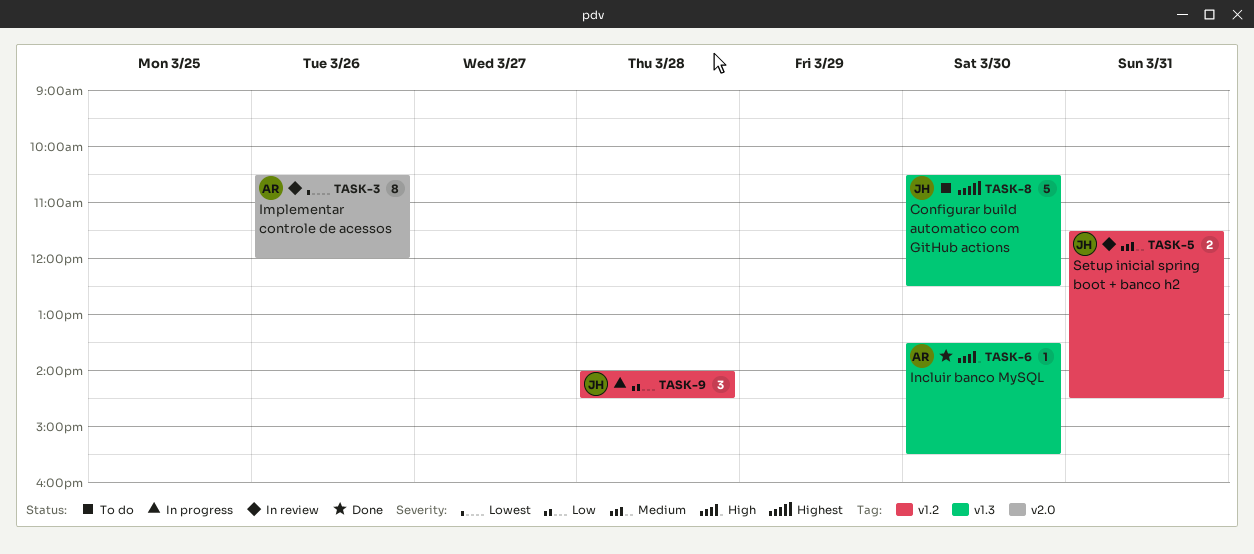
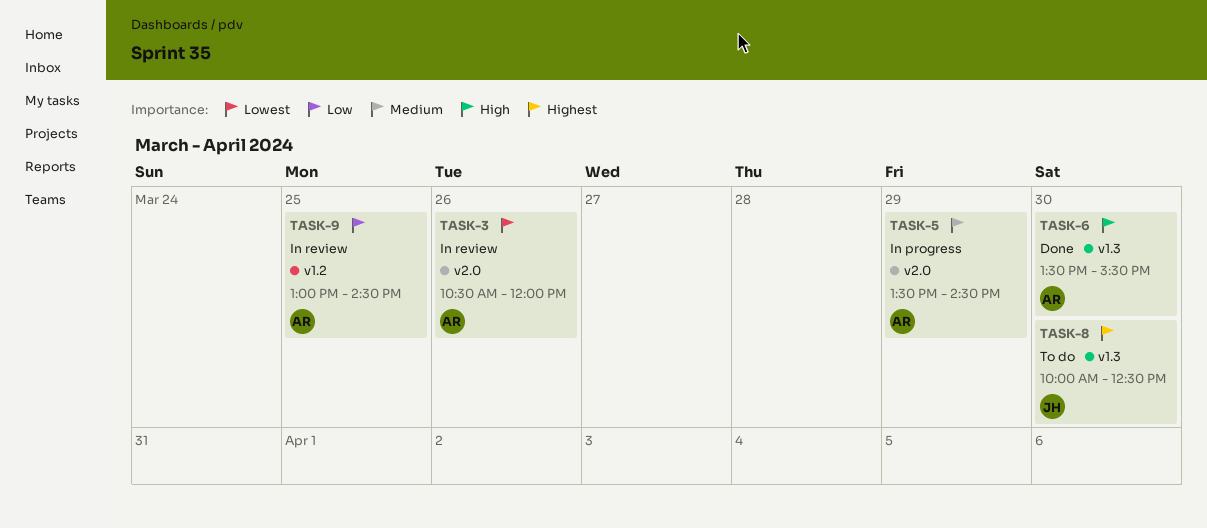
TASK-5, status: In review -> In progress
TASK-5, owner: JH -> AR
TASK-5, label: v1.2 -> v2.0
TASK-5, day: Mar 31 -> Mar 29
TASK-5, begins: 11:30 -> 13:30
TASK-8, begins: 10:30 -> 10:00
TASK-9, status: In progress -> In review
TASK-9, owner: JH -> AR
TASK-9, day: Mar 28 -> Mar 25
TASK-9, begins: 14:00 -> 13:00

